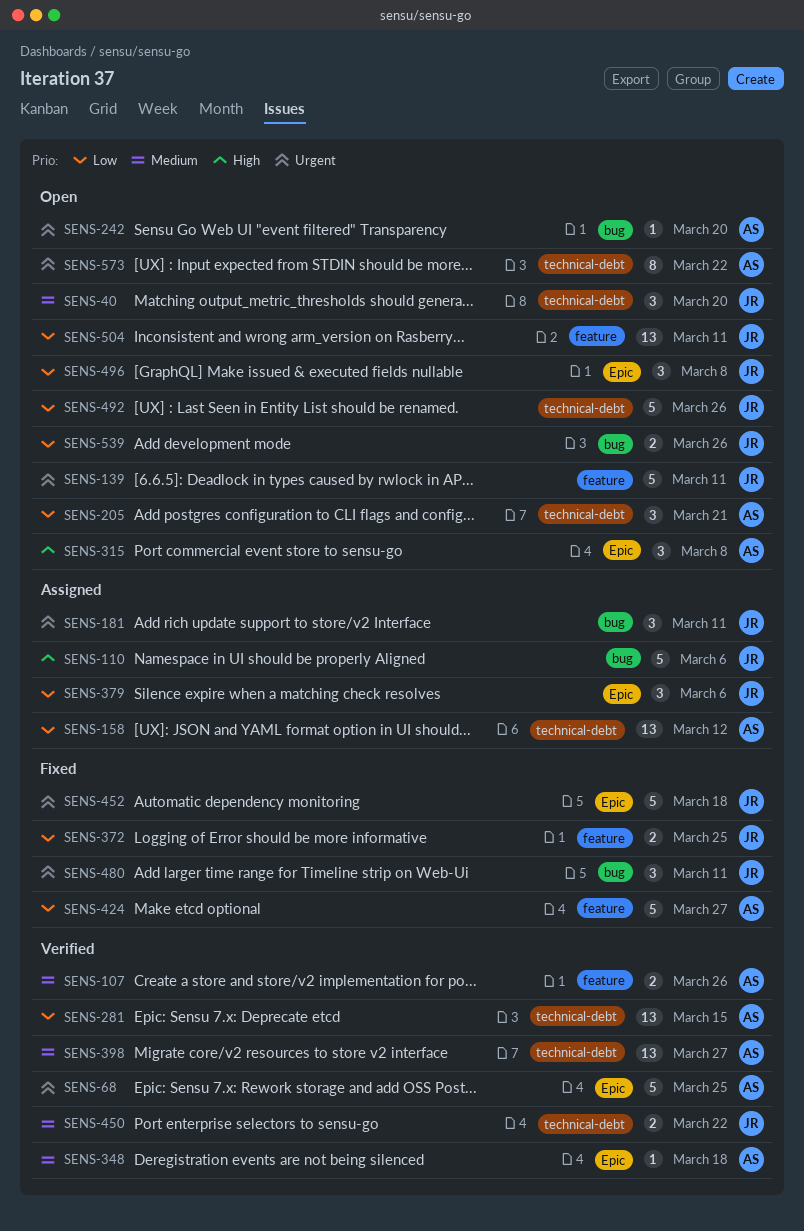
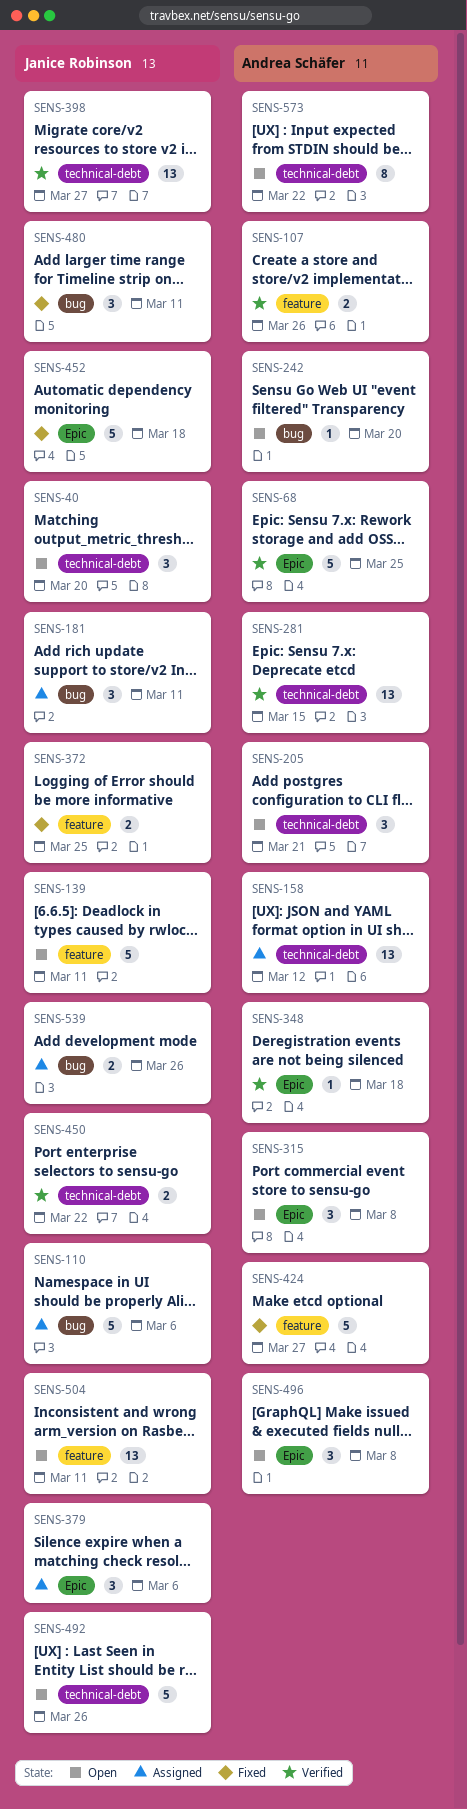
SENS-398, owner: Andrea Schäfer -> Janice Robinson
SENS-496, owner: Janice Robinson -> Andrea Schäfer
SENS-539, status: Open -> Assigned

